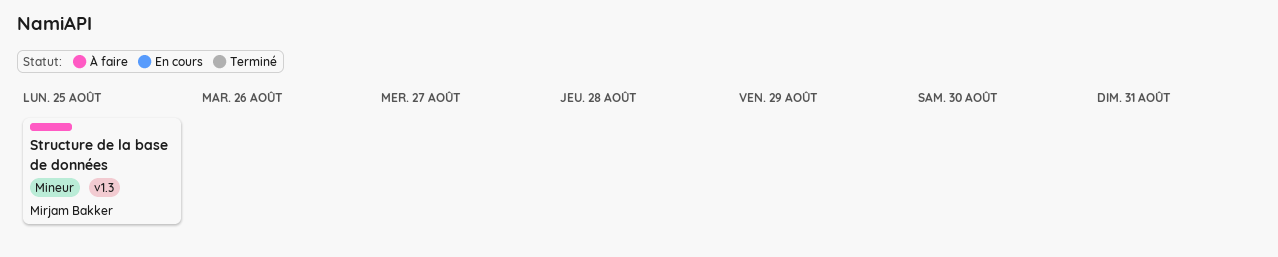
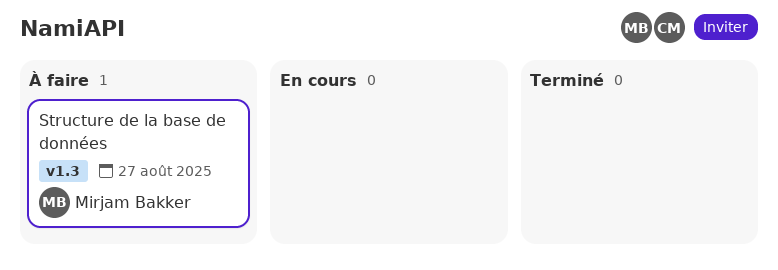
Structure de la base de données, due: Aug 25 -> Aug 27

